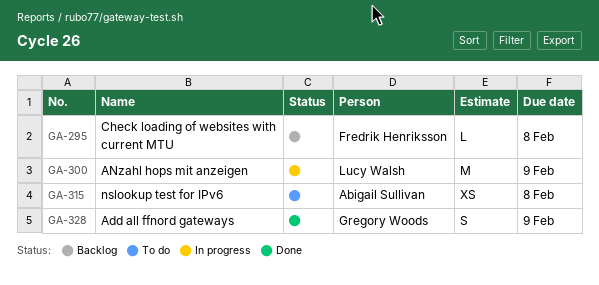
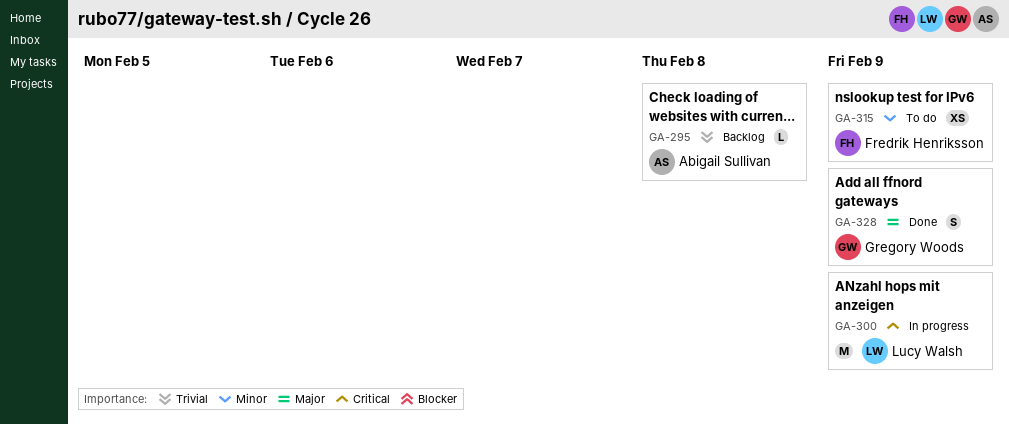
GA-295, owner: Fredrik Henriksson -> Abigail Sullivan
GA-315, owner: Abigail Sullivan -> Fredrik Henriksson
GA-315, due: Feb 8 -> Feb 9

